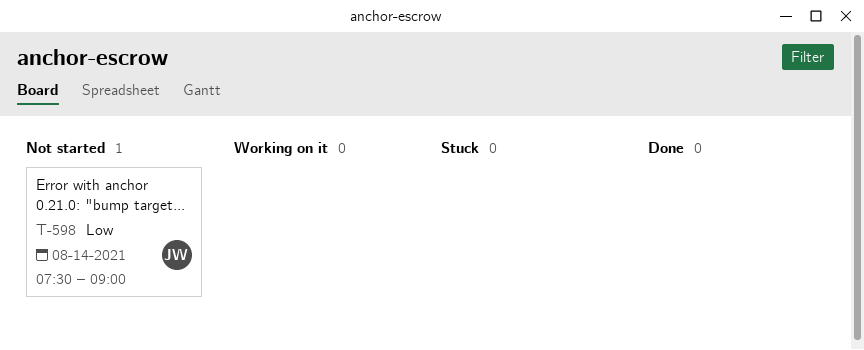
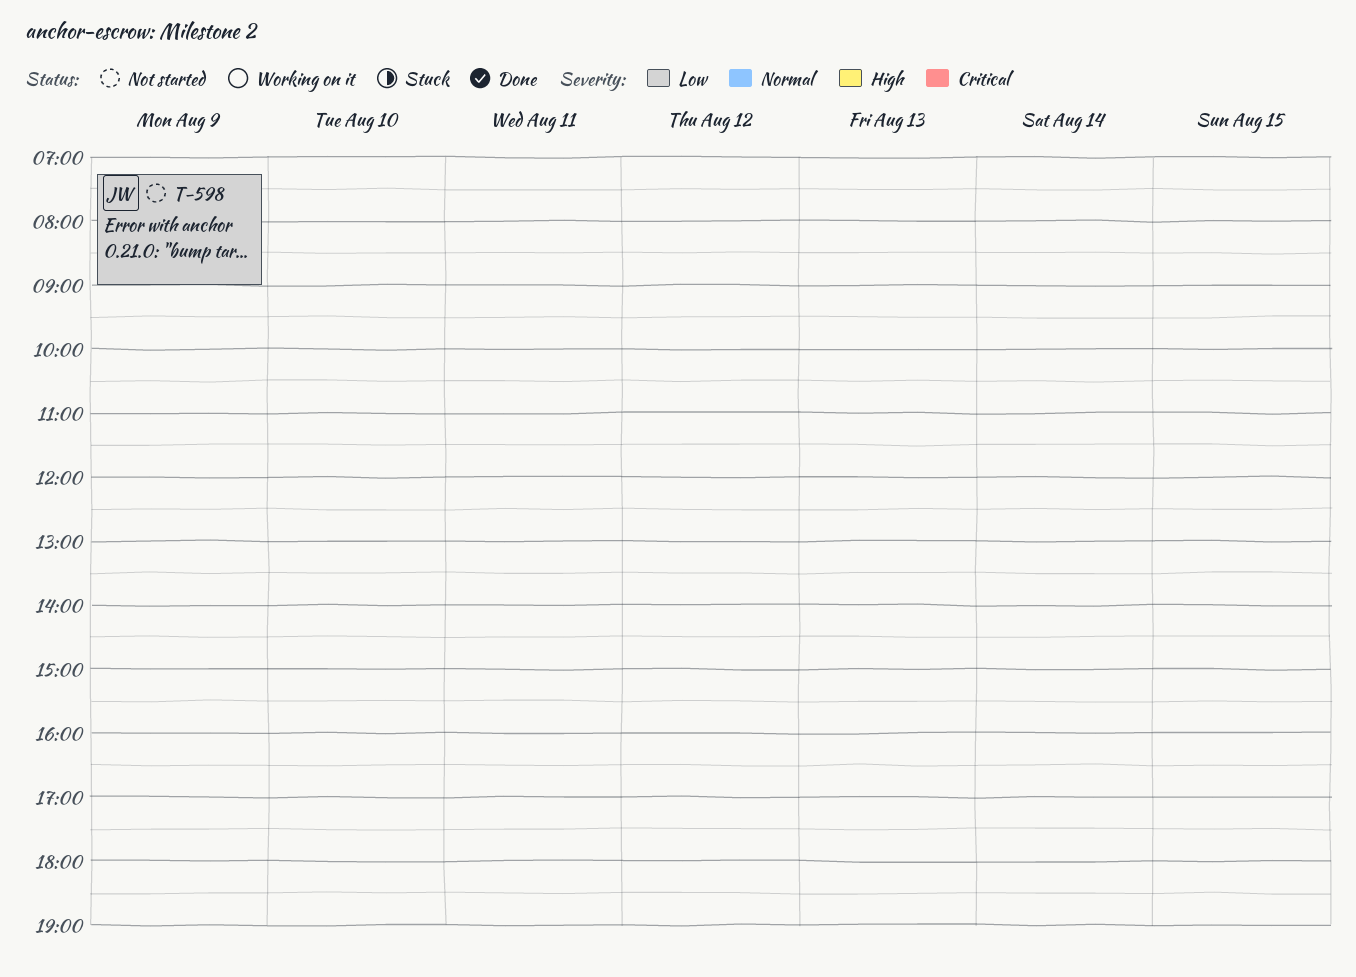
T-598, day: Aug 14 -> Aug 9
T-598, begins: 07:30 -> 07:15

